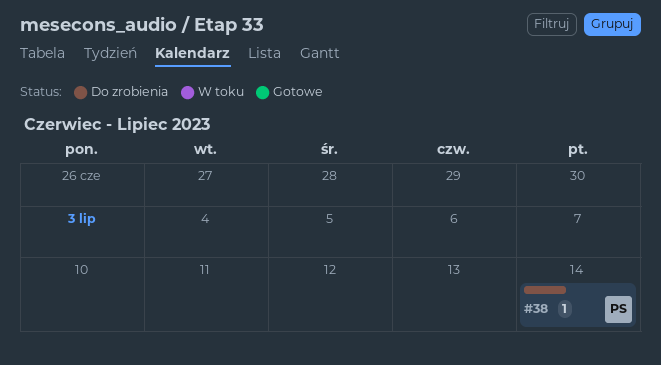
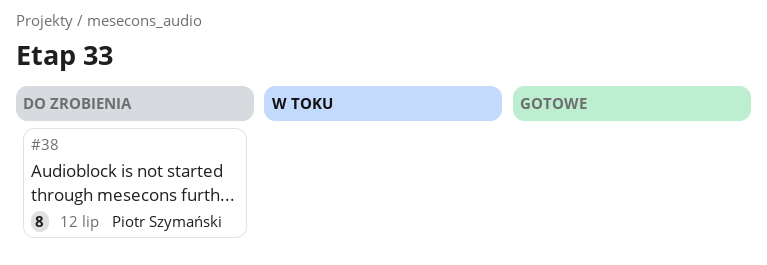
#38, estimate: 1 -> 8
#38, due: Jul 14 -> Jul 12

